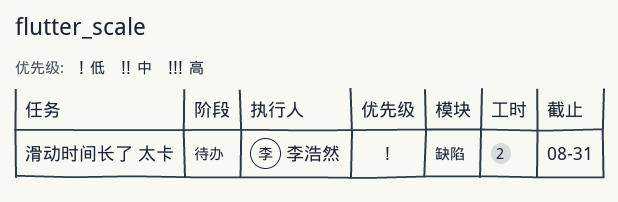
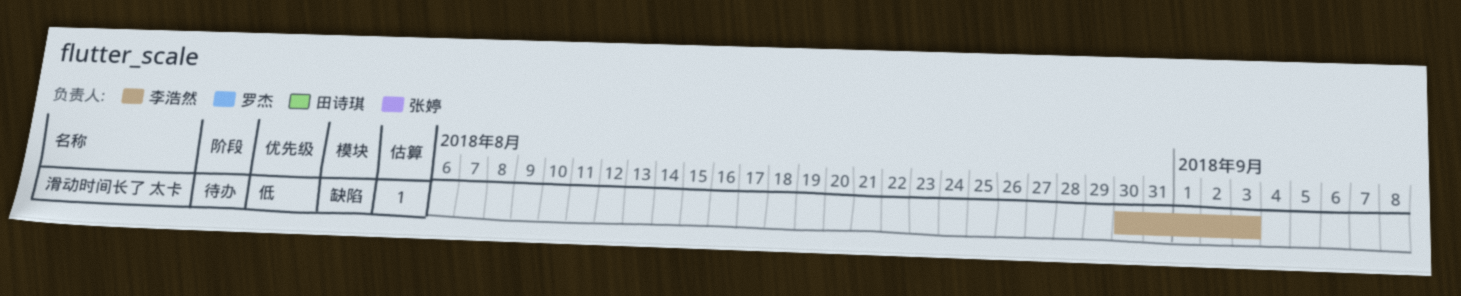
滑动时间长了 太卡, estimate: 2 -> 1
滑动时间长了 太卡, due: Aug 31 -> Sep 3

